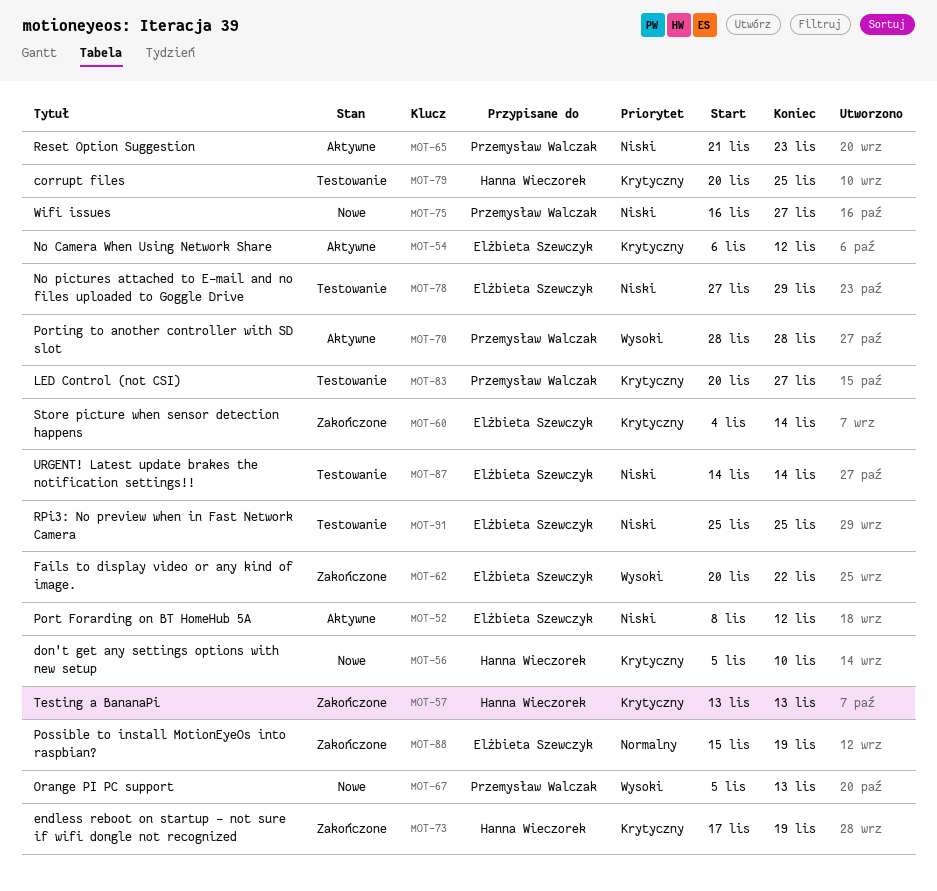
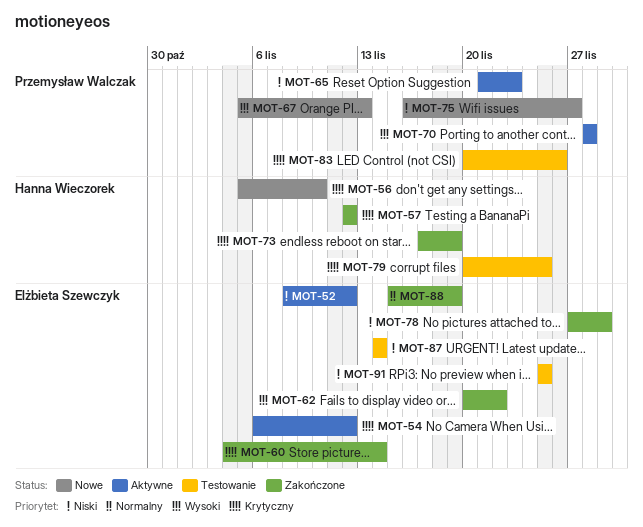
MOT-57, start: Nov 13 -> Nov 12
MOT-57, due: Nov 13 -> Nov 12
MOT-78, status: Testowanie -> Zakończone
MOT-83, due: Nov 27 -> Nov 26

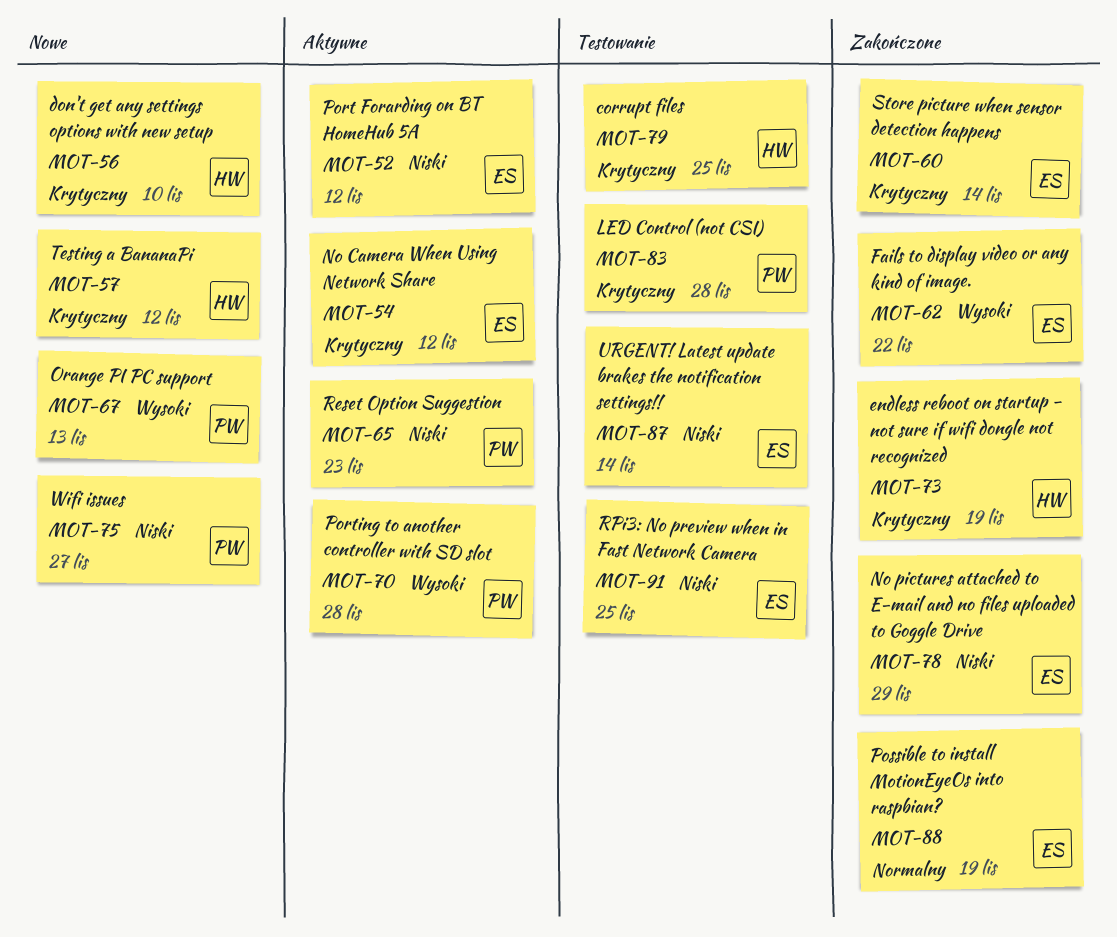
MOT-57, status: Zakończone -> Nowe
MOT-83, due: Nov 26 -> Nov 28

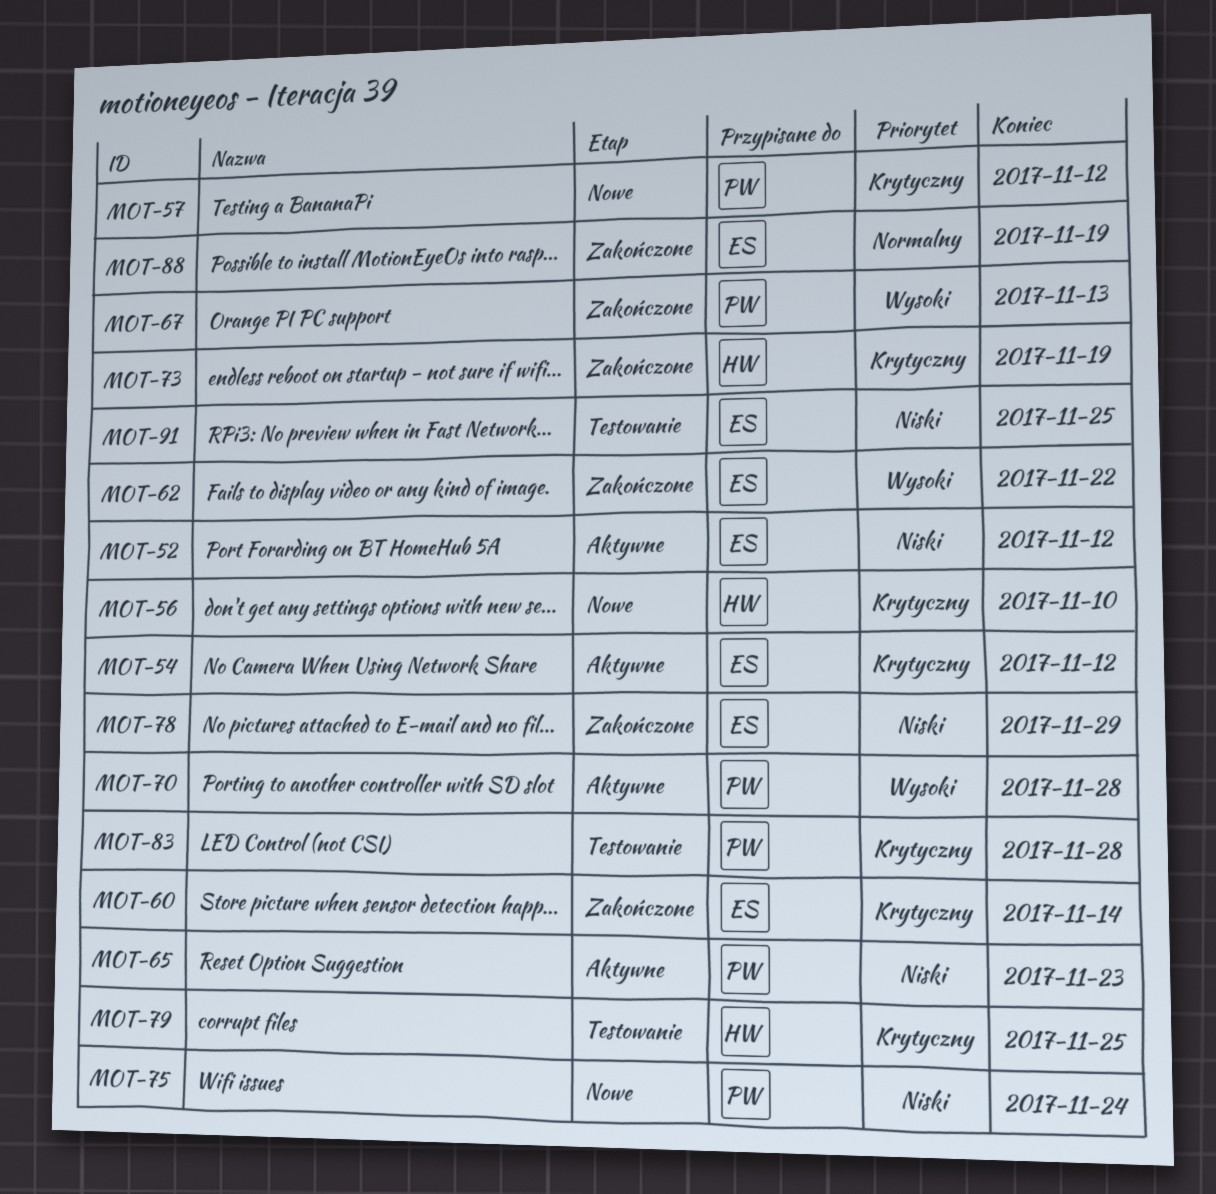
MOT-57, owner: HW -> PW
MOT-67, status: Nowe -> Zakończone
MOT-75, due: Nov 27 -> Nov 24
MOT-87: present -> none

